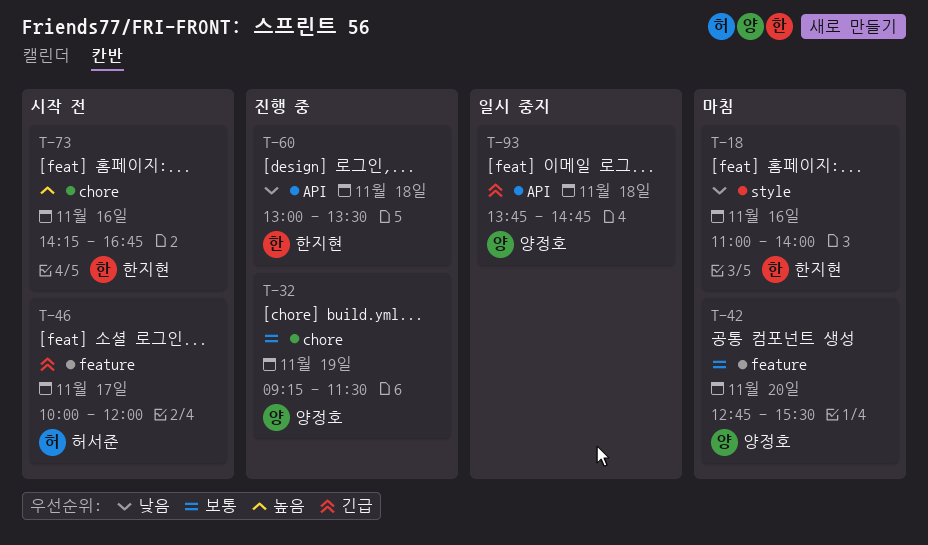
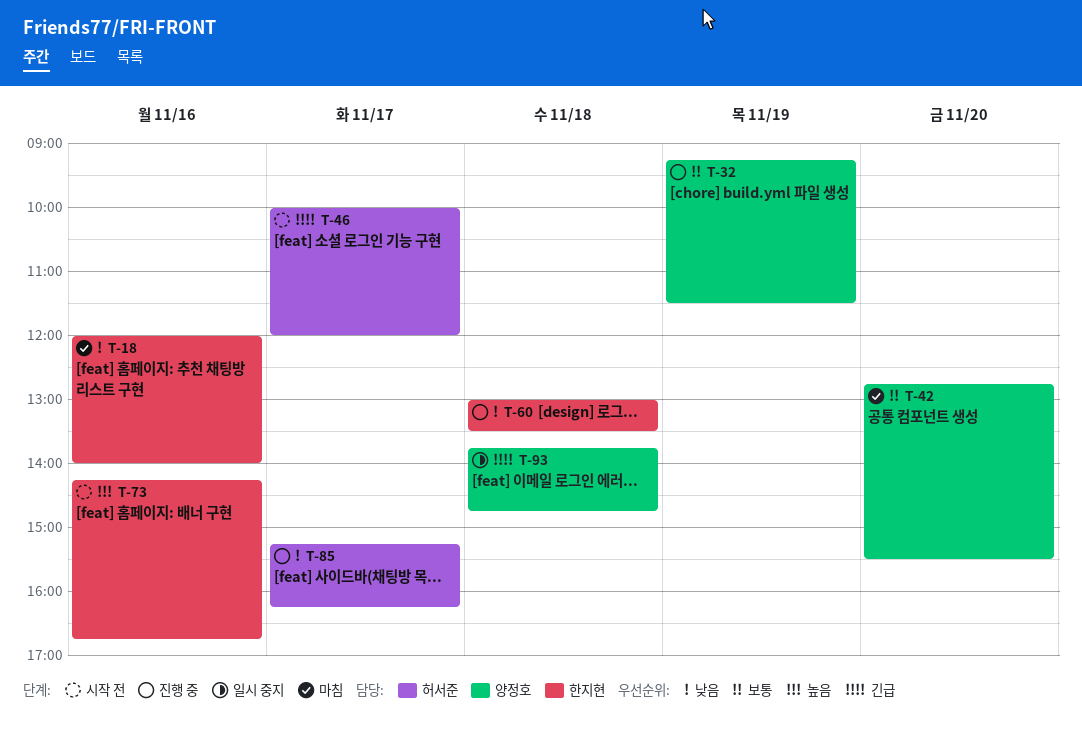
T-18, begins: 11:00 -> 12:00
T-85: none -> present

